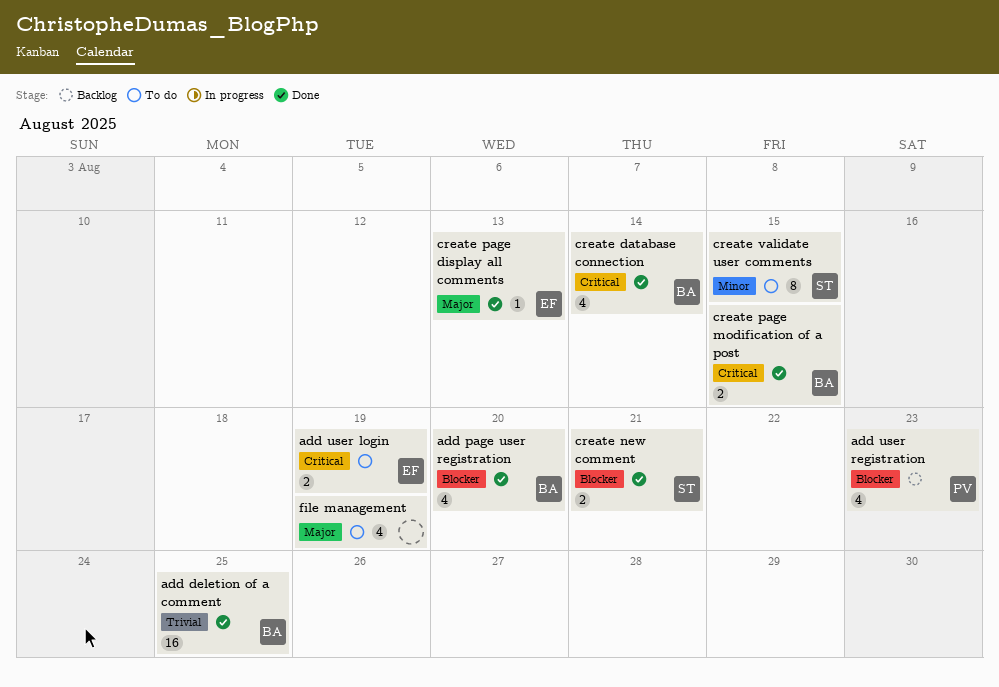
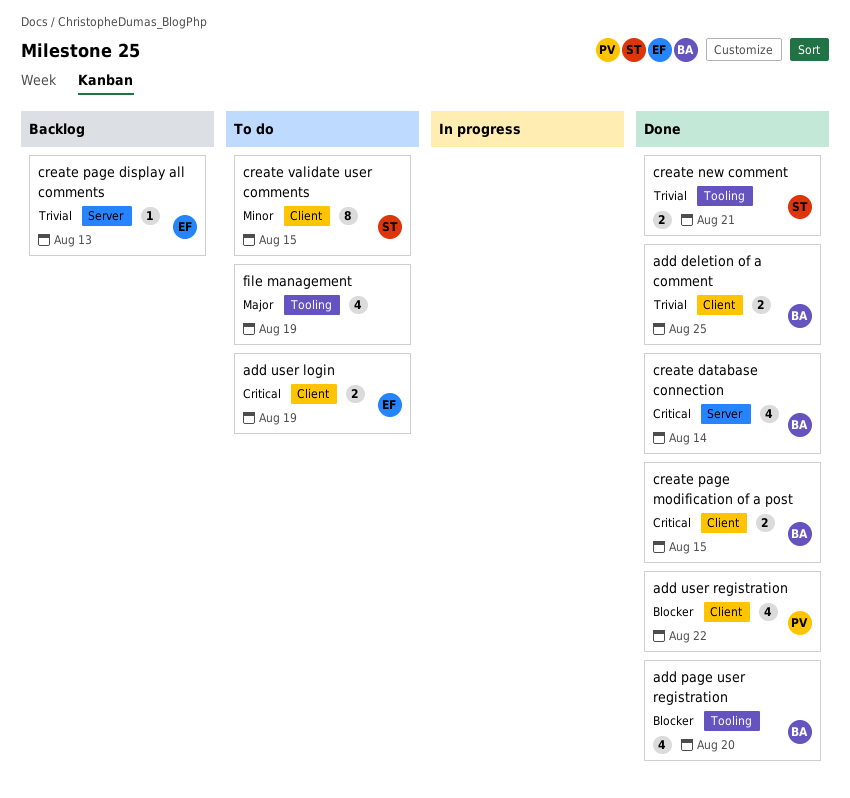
add deletion of a comment, estimate: 16 -> 2
add user registration, status: Backlog -> Done
add user registration, due: Aug 23 -> Aug 22
create new comment, priority: Blocker -> Trivial
create page display all comments, status: Done -> Backlog
create page display all comments, priority: Major -> Trivial

